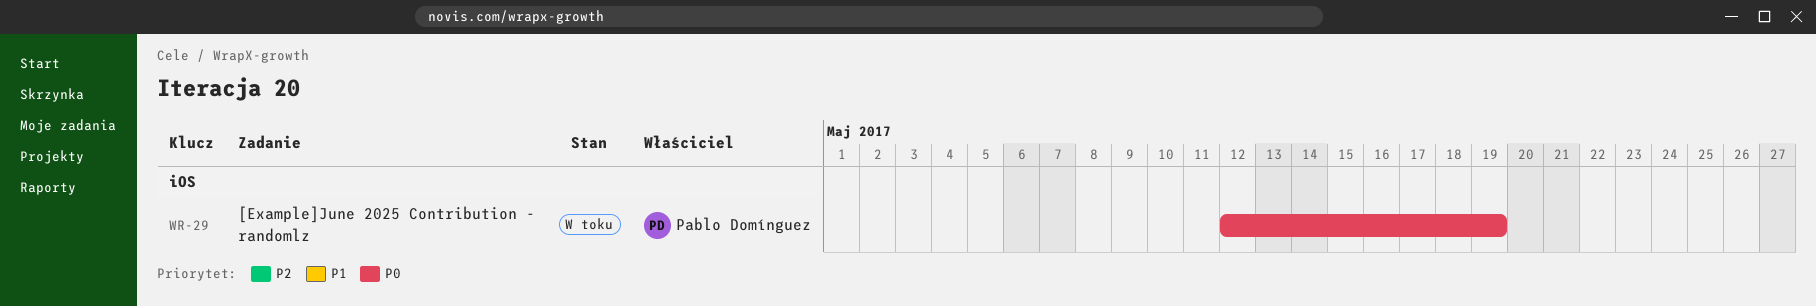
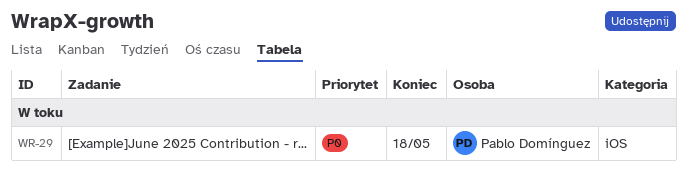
WR-29, due: May 19 -> May 18

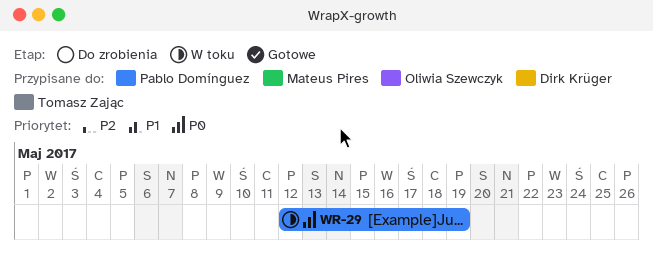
WR-29, due: May 18 -> May 19

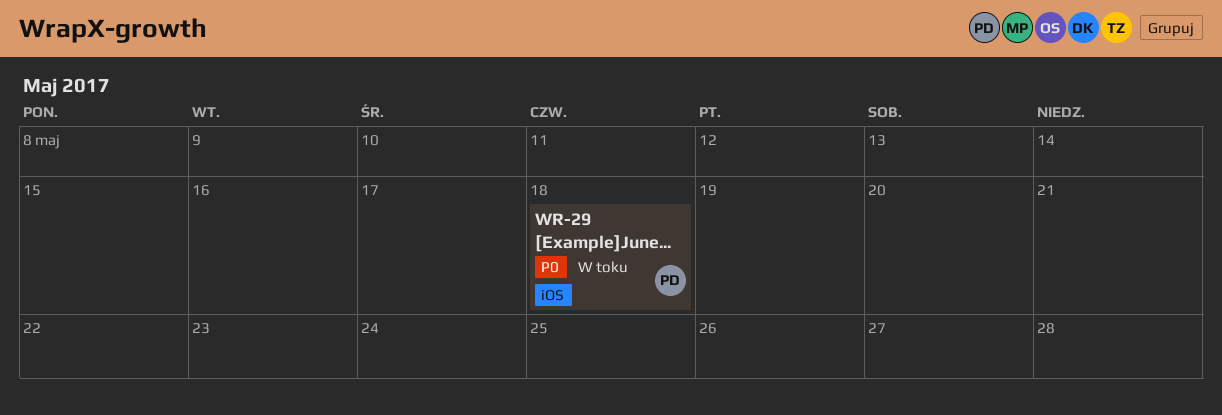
WR-29, due: May 19 -> May 18

